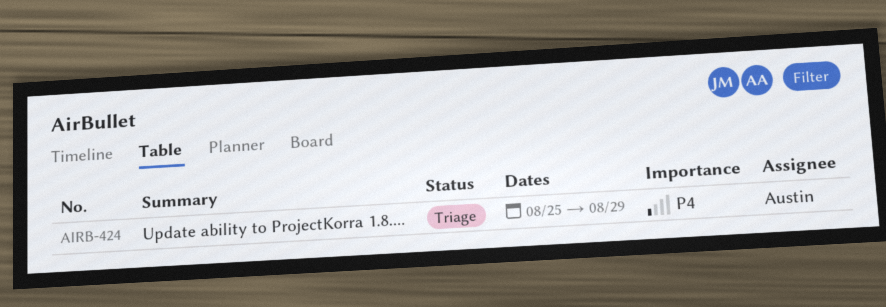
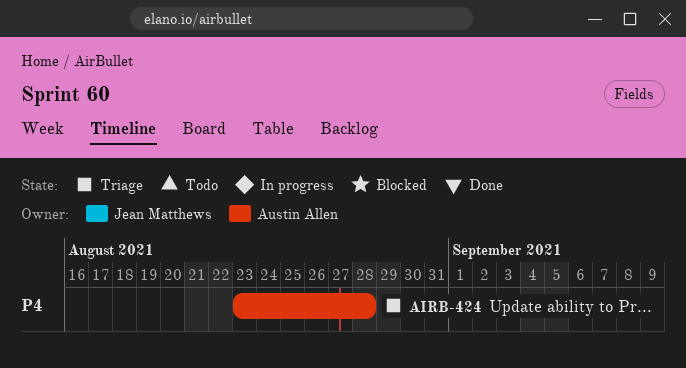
AIRB-424, start: Aug 25 -> Aug 23
AIRB-424, due: Aug 29 -> Aug 28

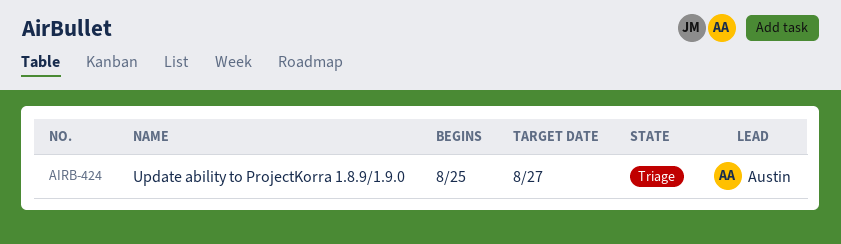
AIRB-424, start: Aug 23 -> Aug 25
AIRB-424, due: Aug 28 -> Aug 27

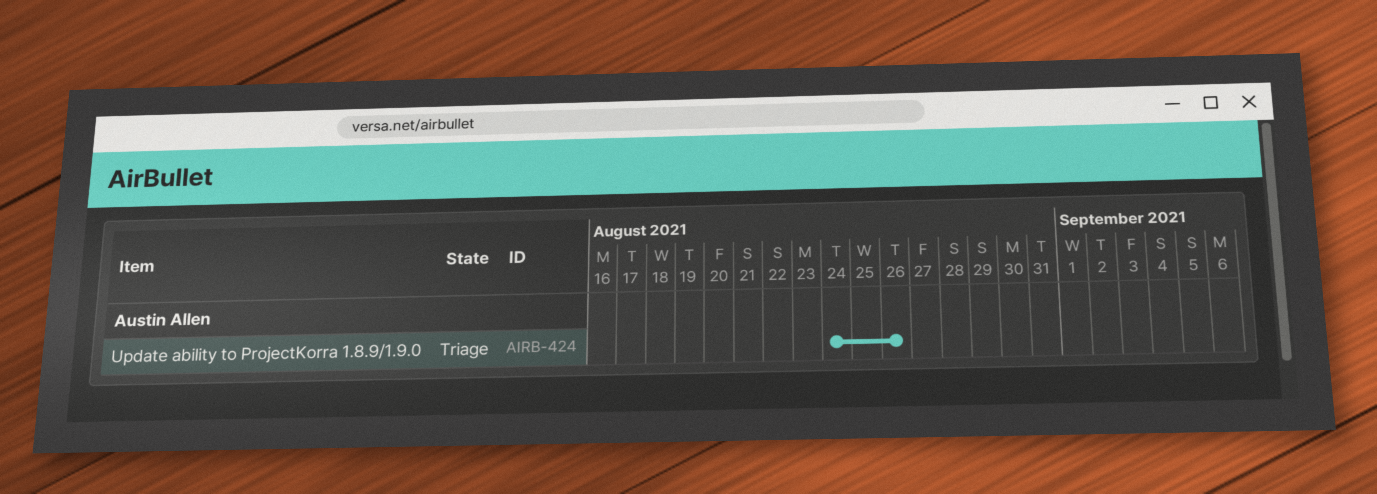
AIRB-424, start: Aug 25 -> Aug 24
AIRB-424, due: Aug 27 -> Aug 26

